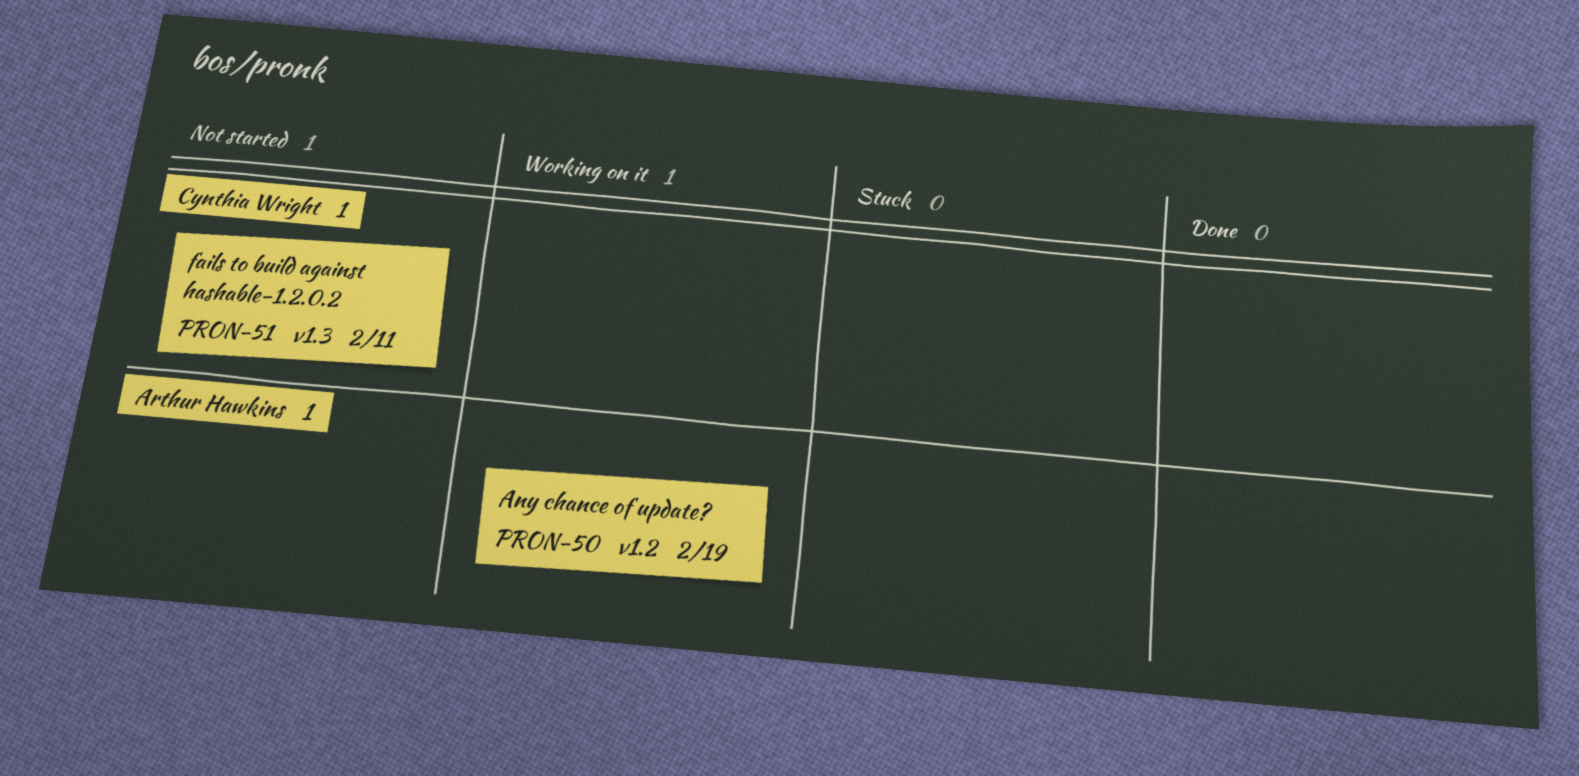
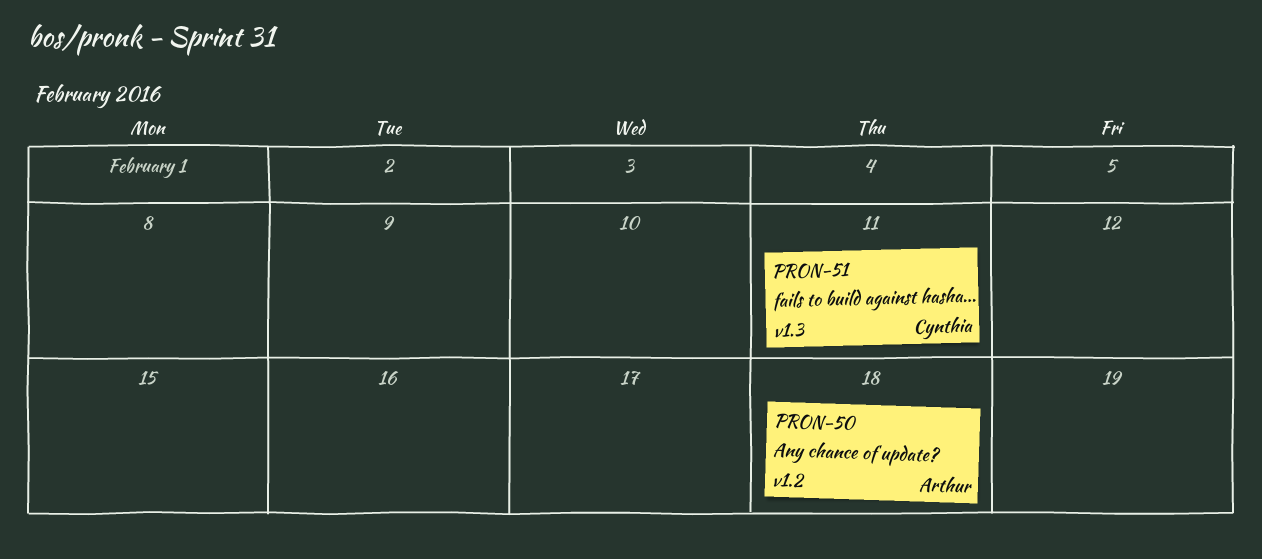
PRON-50, due: Feb 19 -> Feb 18

